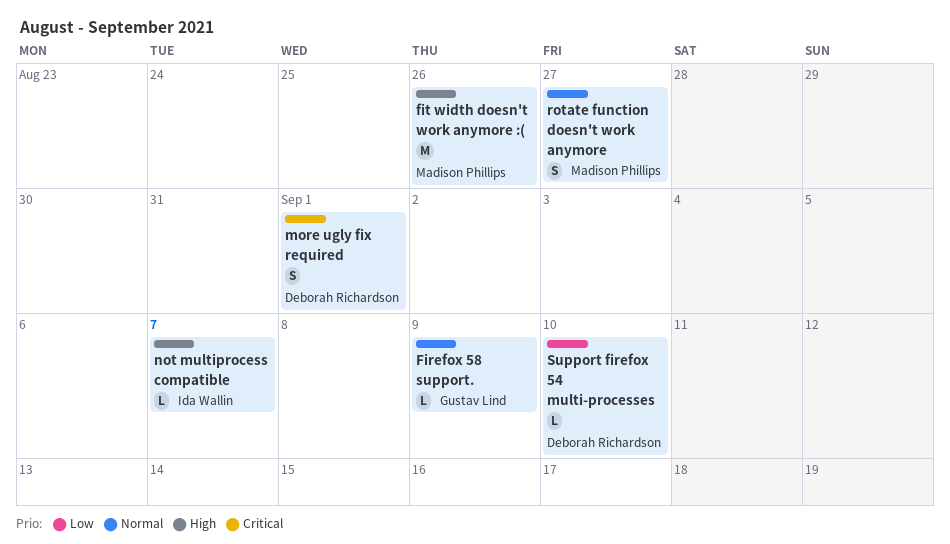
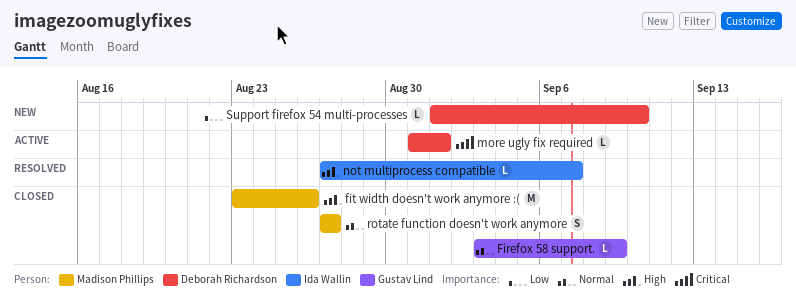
more ugly fix required, estimate: S -> L

